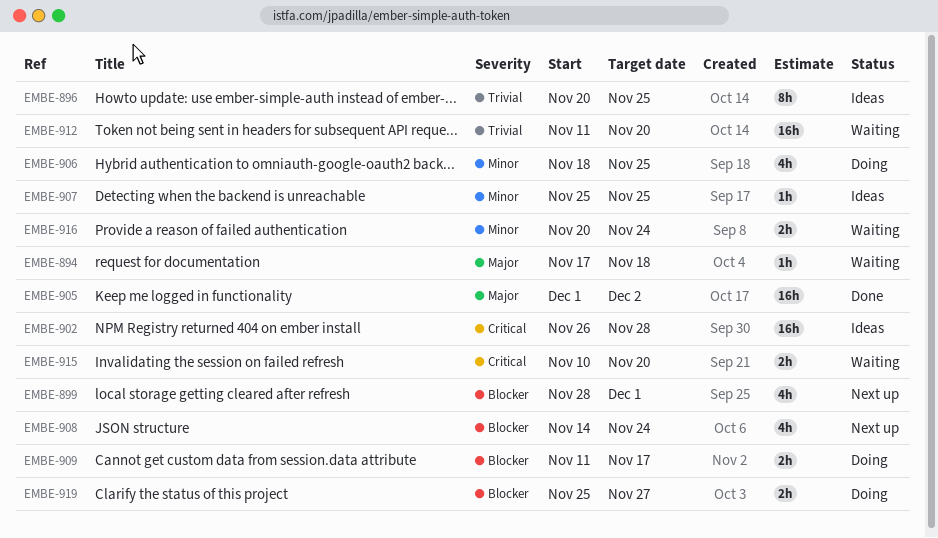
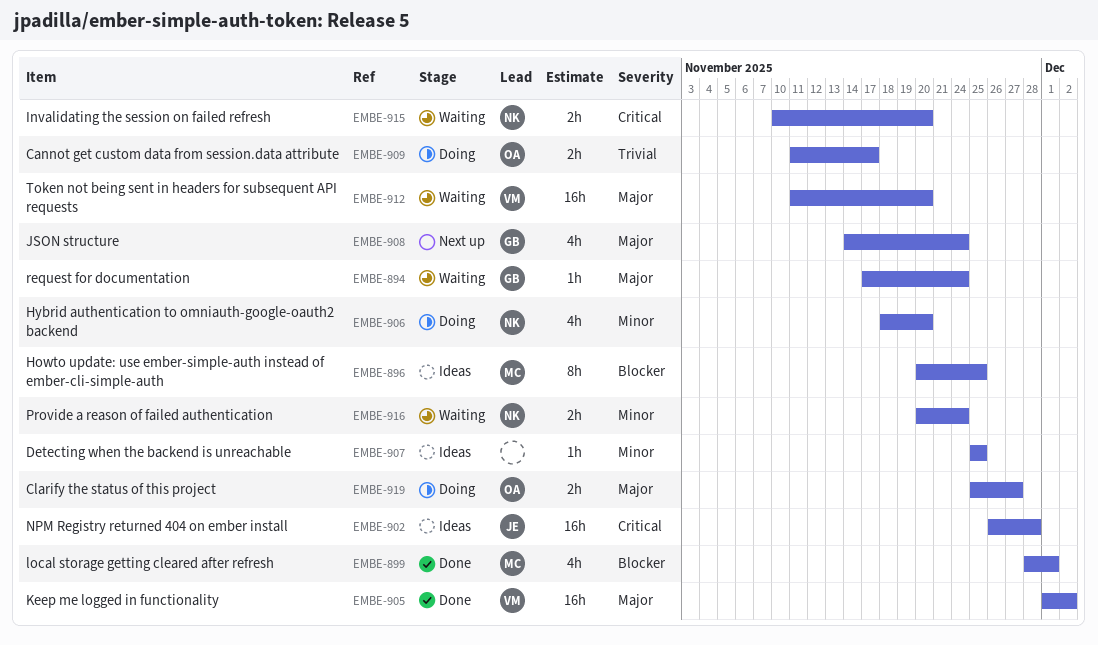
EMBE-894, due: Nov 18 -> Nov 24
EMBE-896, priority: Trivial -> Blocker
EMBE-899, status: Next up -> Done
EMBE-906, due: Nov 25 -> Nov 20
EMBE-908, priority: Blocker -> Major
EMBE-909, priority: Blocker -> Trivial
EMBE-912, priority: Trivial -> Major
EMBE-919, priority: Blocker -> Major

